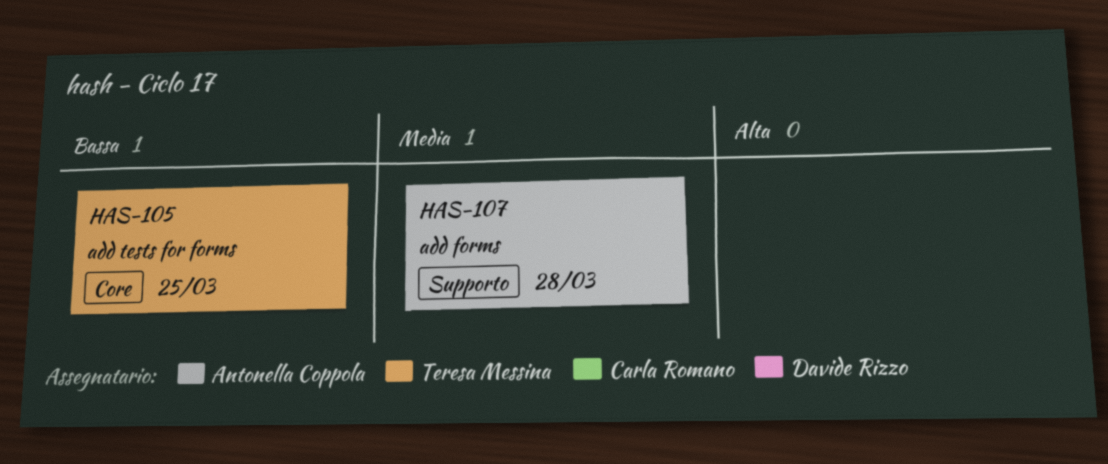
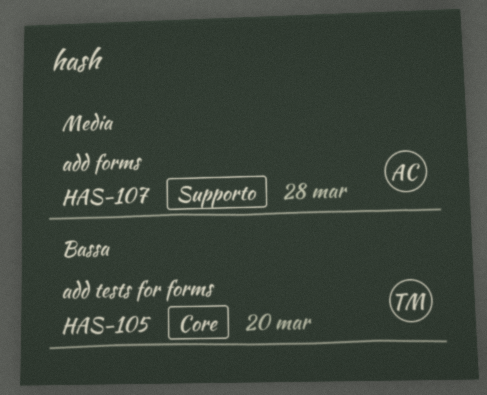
HAS-105, due: Mar 25 -> Mar 20

